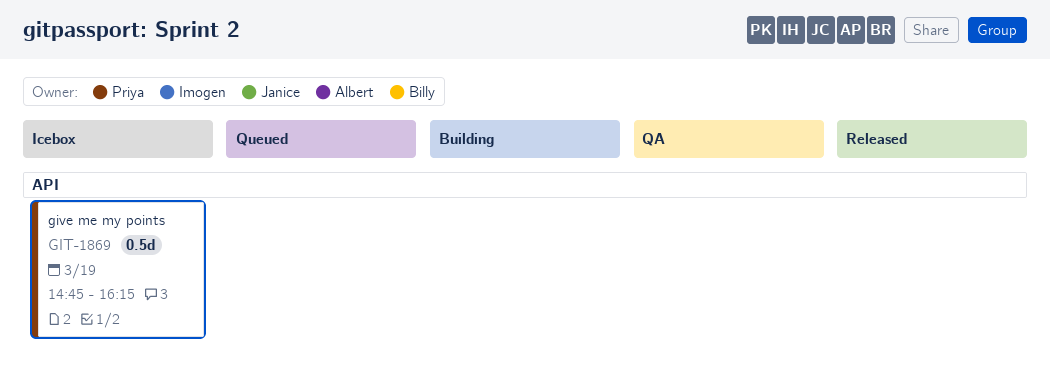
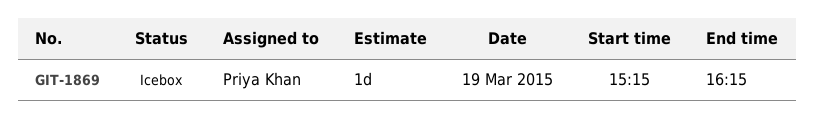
GIT-1869, estimate: 0.5d -> 1d
GIT-1869, begins: 14:45 -> 15:15

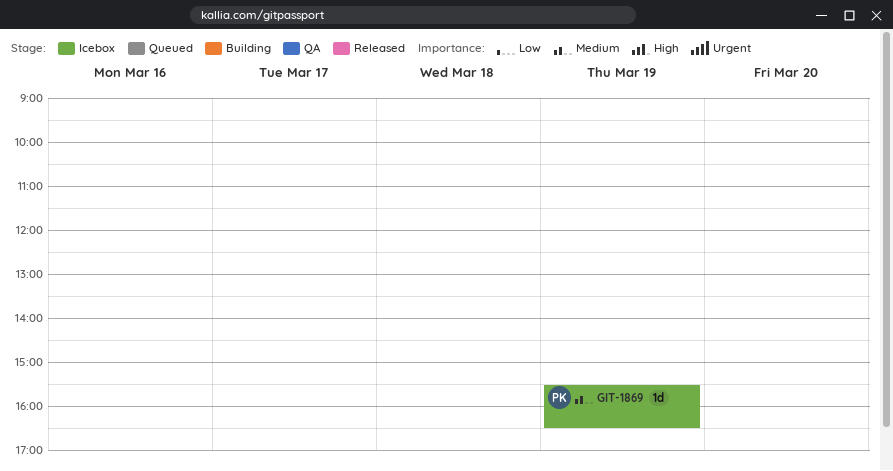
GIT-1869, begins: 15:15 -> 15:30
GIT-1869, ends: 16:15 -> 16:30

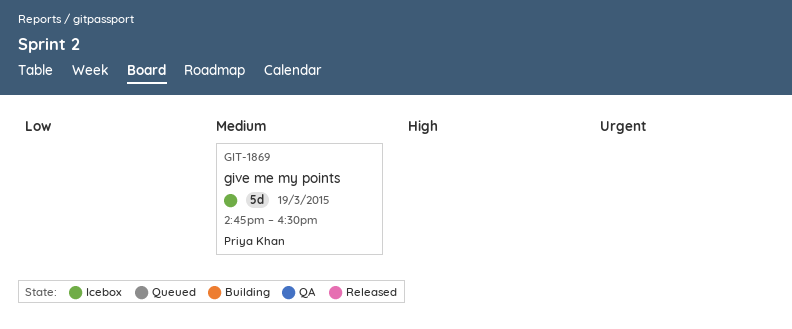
GIT-1869, estimate: 1d -> 5d
GIT-1869, begins: 15:30 -> 14:45

